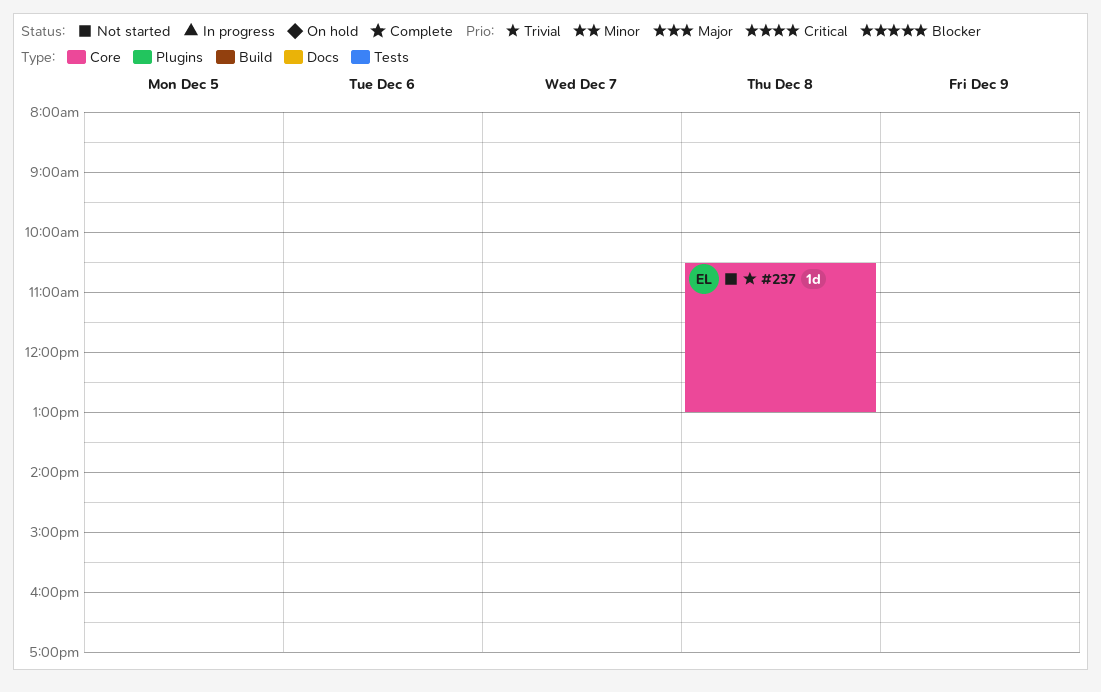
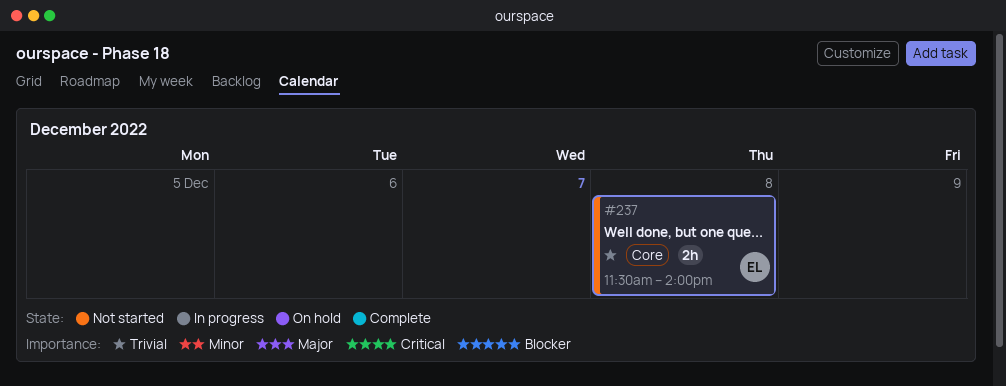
#237, estimate: 1d -> 2h
#237, begins: 10:30 -> 11:30
#237, ends: 13:00 -> 14:00

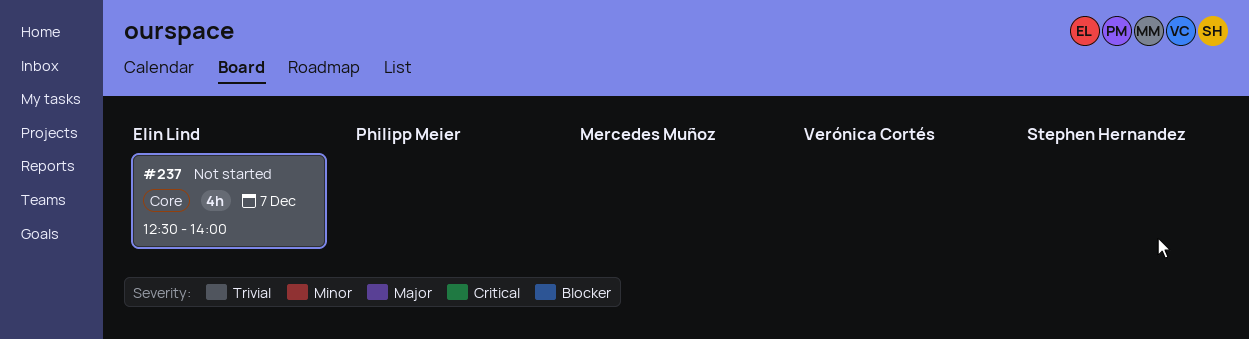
#237, estimate: 2h -> 4h
#237, day: Dec 8 -> Dec 7
#237, begins: 11:30 -> 12:30

